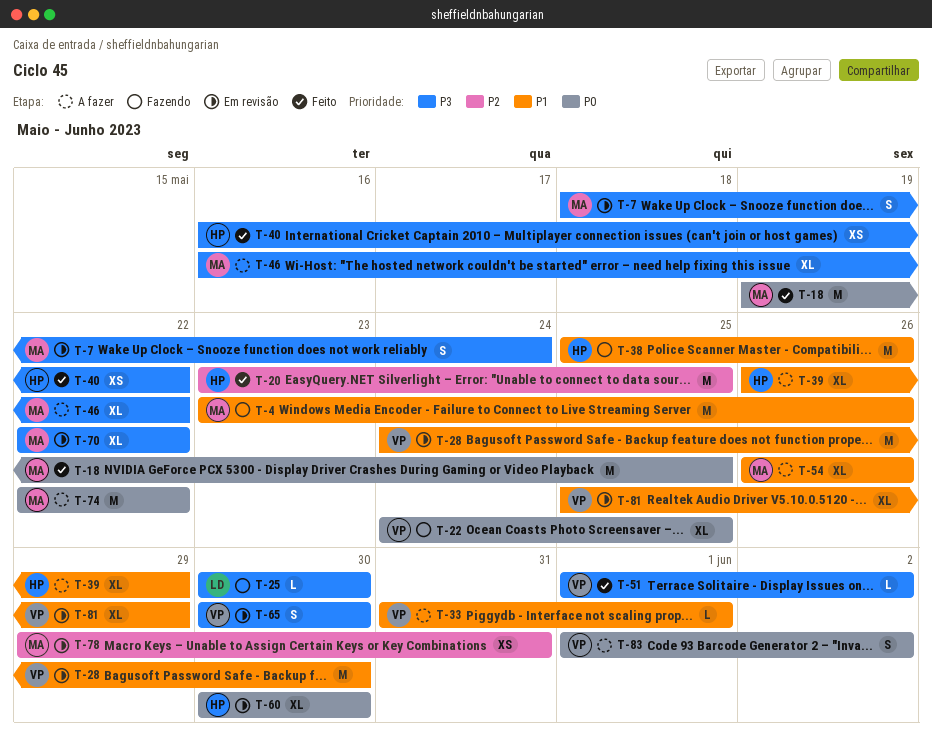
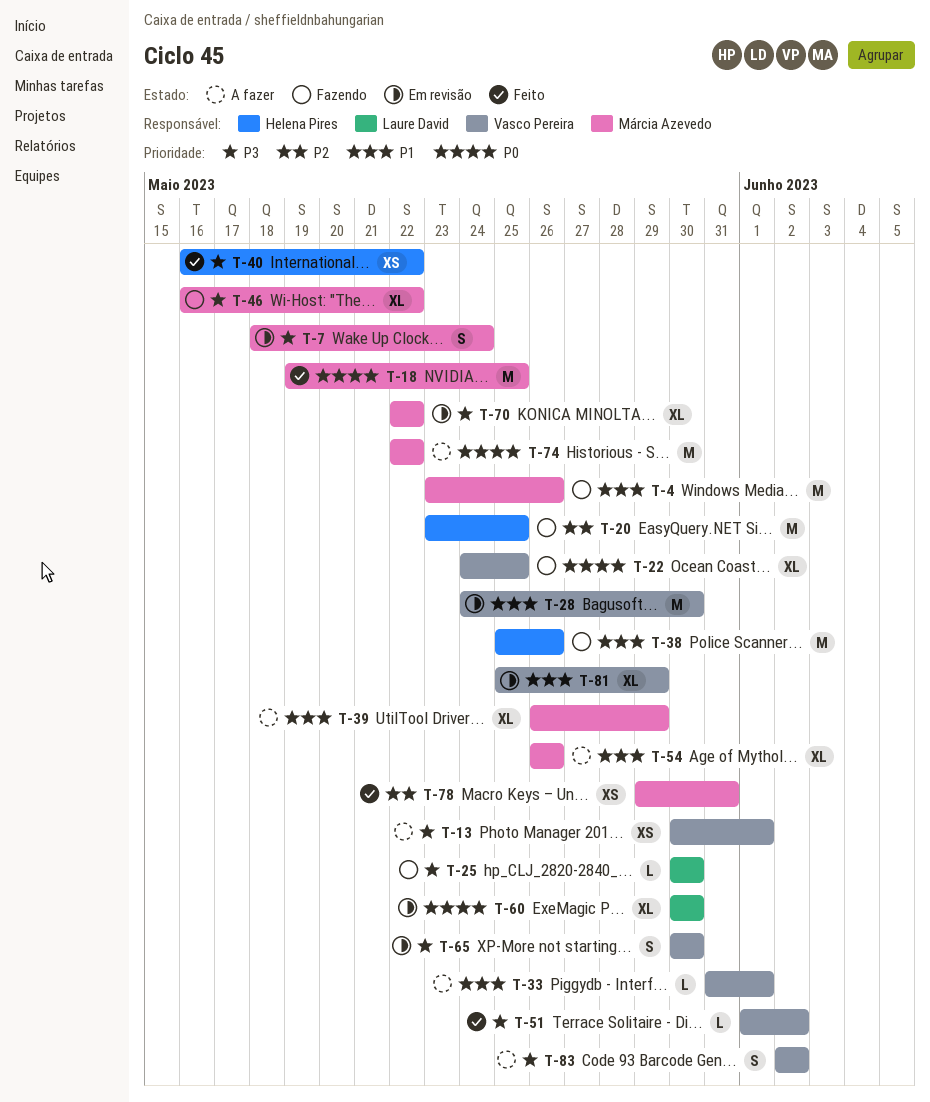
T-13: none -> present
T-20, status: Feito -> Fazendo
T-39, owner: Helena Pires -> Márcia Azevedo
T-46, status: A fazer -> Fazendo
T-60, owner: Helena Pires -> Laure David
T-78, status: Em revisão -> Feito
T-83, priority: P0 -> P3
T-83, start: Jun 1 -> Jun 2

